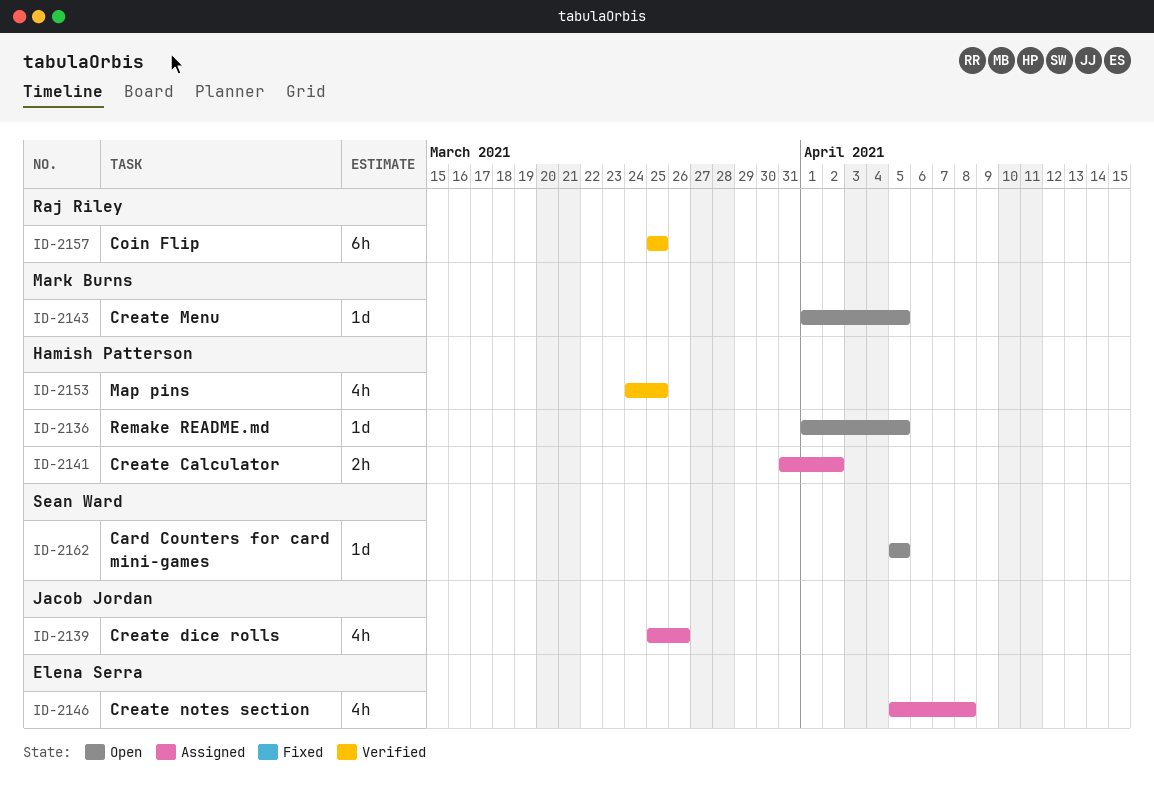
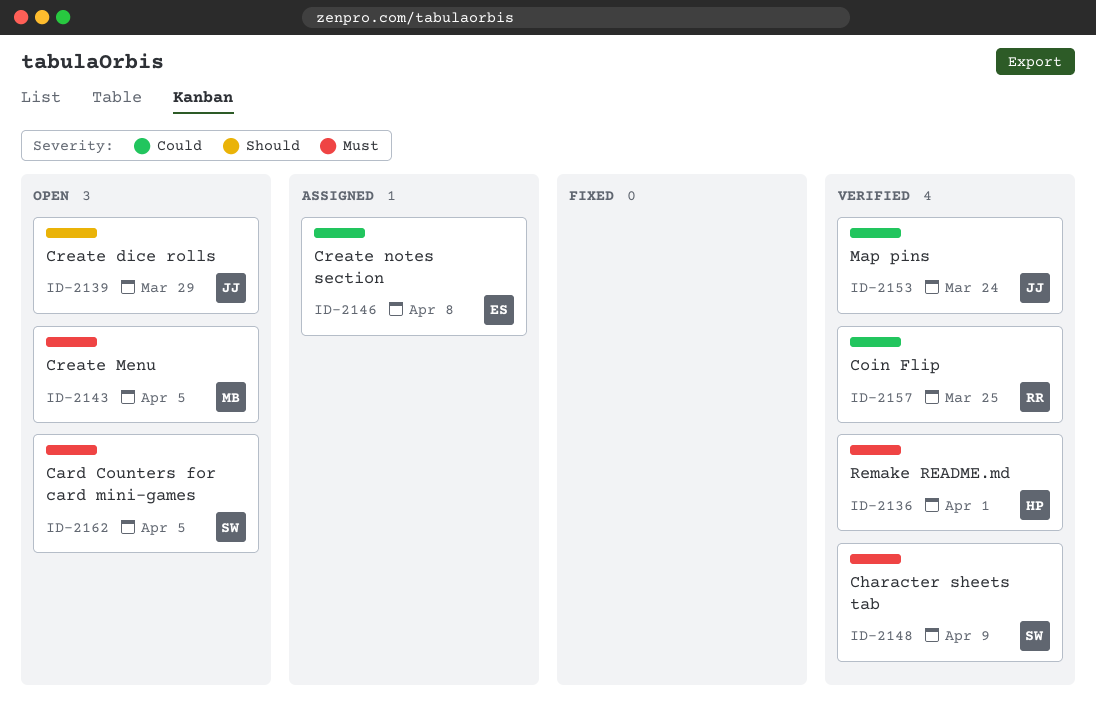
ID-2136, status: Open -> Verified
ID-2136, due: Apr 5 -> Apr 1
ID-2139, status: Assigned -> Open
ID-2139, due: Mar 26 -> Mar 29
ID-2141: present -> none
ID-2148: none -> present
ID-2153, owner: Hamish Patterson -> Jacob Jordan
ID-2153, due: Mar 25 -> Mar 24

